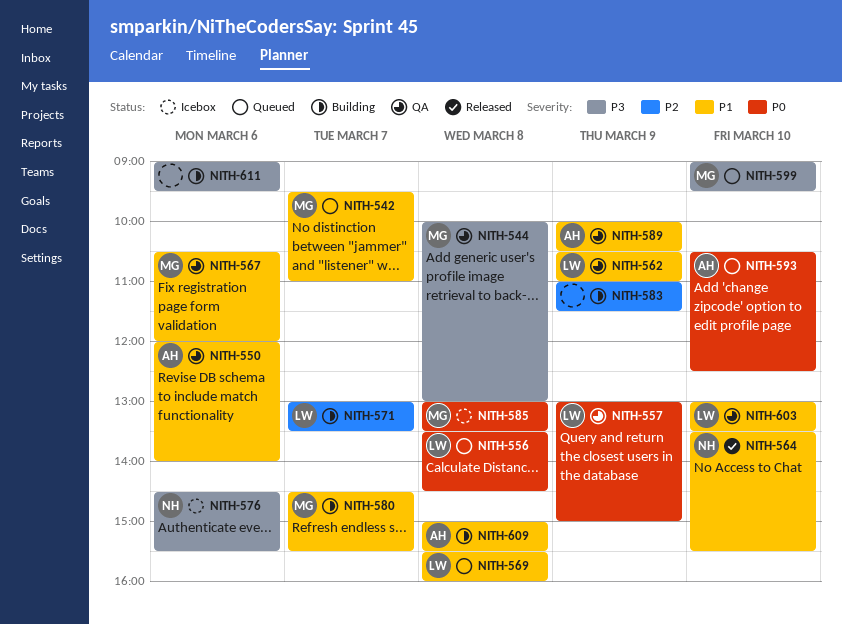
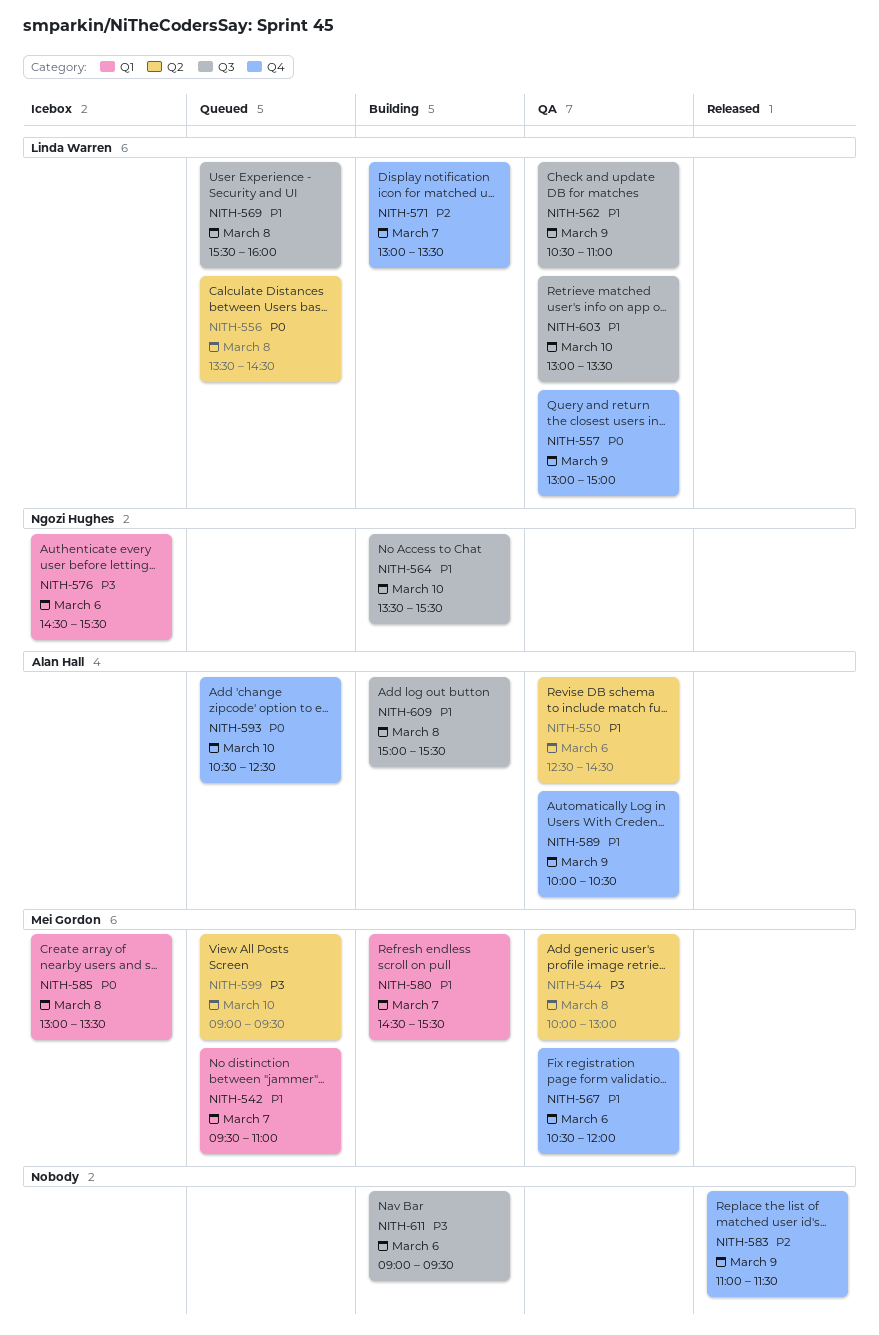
NITH-550, begins: 12:00 -> 12:30
NITH-550, ends: 14:00 -> 14:30
NITH-564, status: Released -> Building
NITH-583, status: Building -> Released

